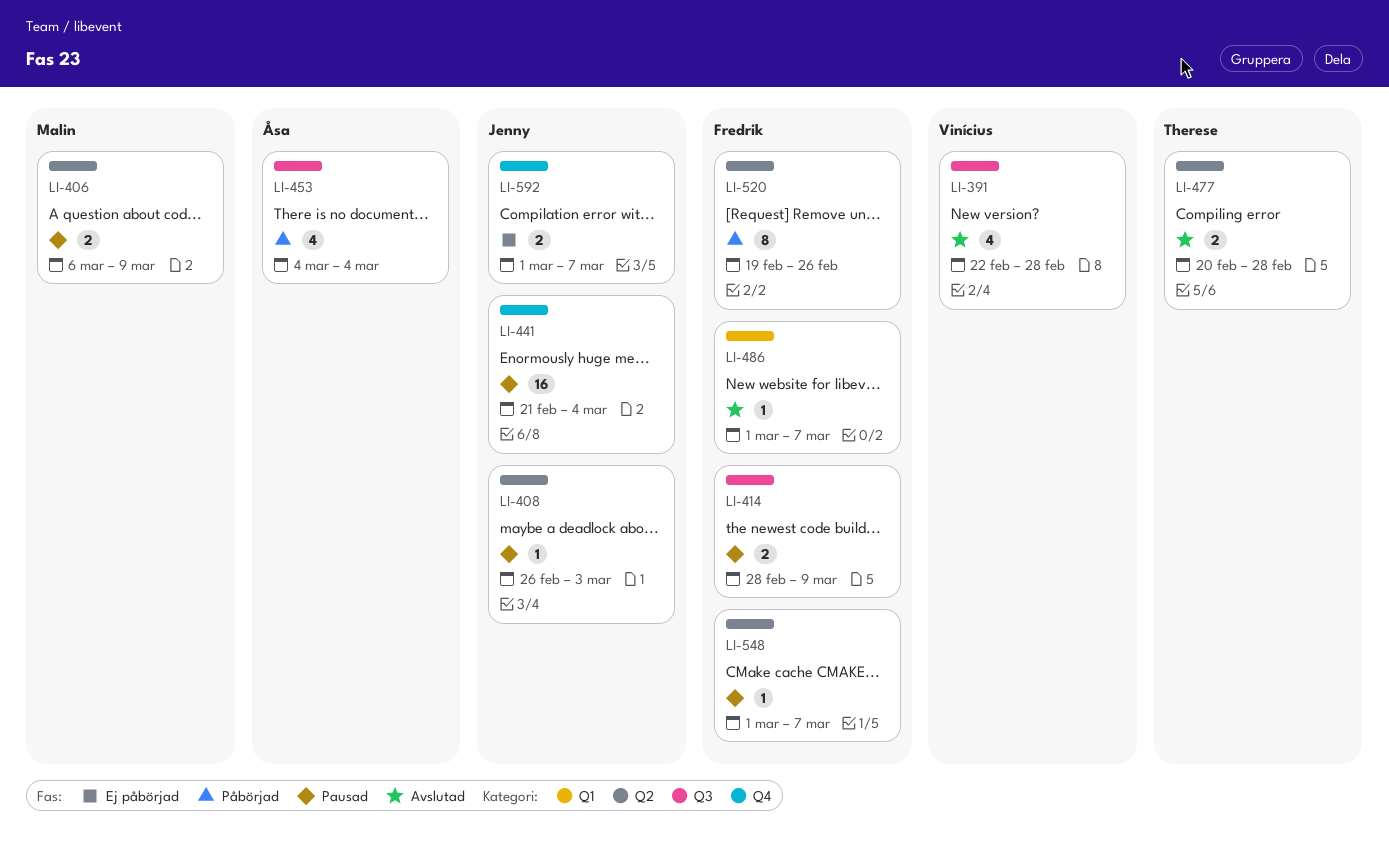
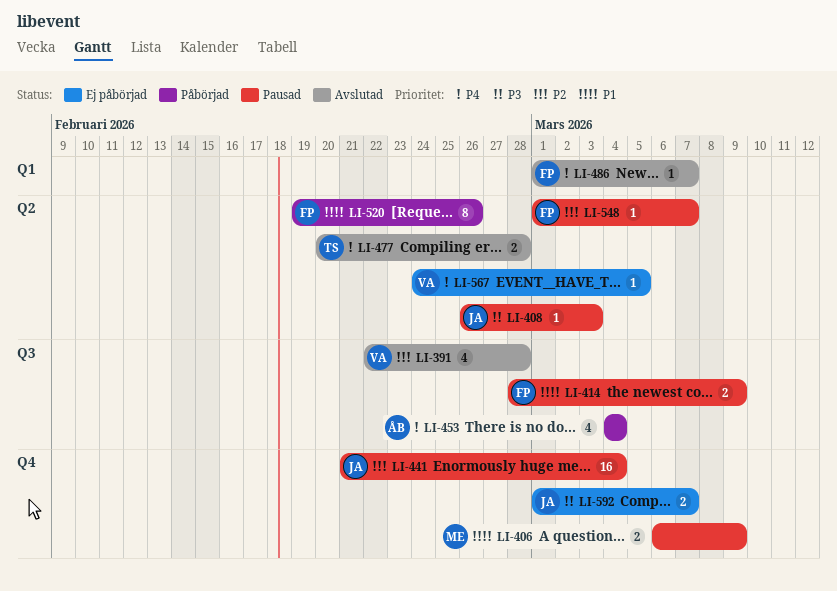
LI-406, label: Q2 -> Q4
LI-567: none -> present

